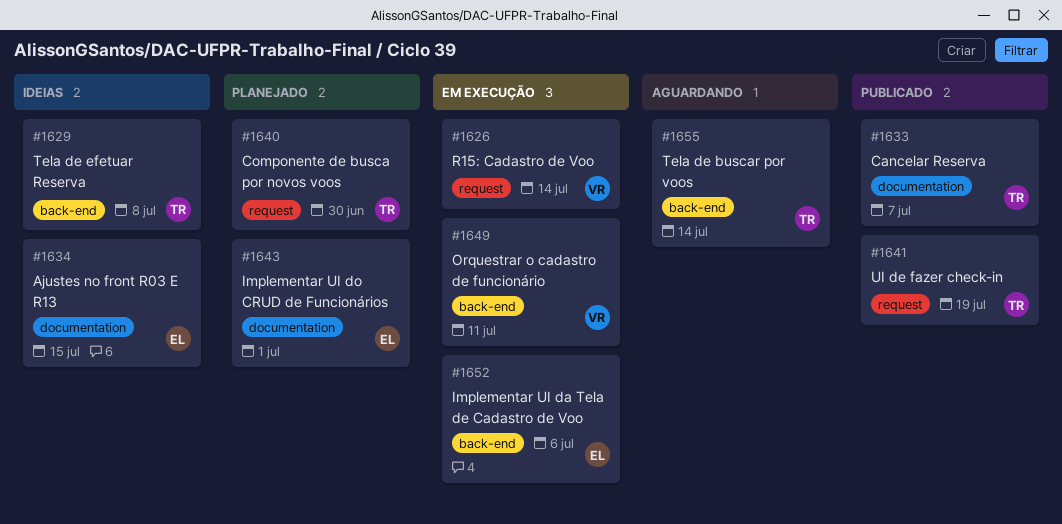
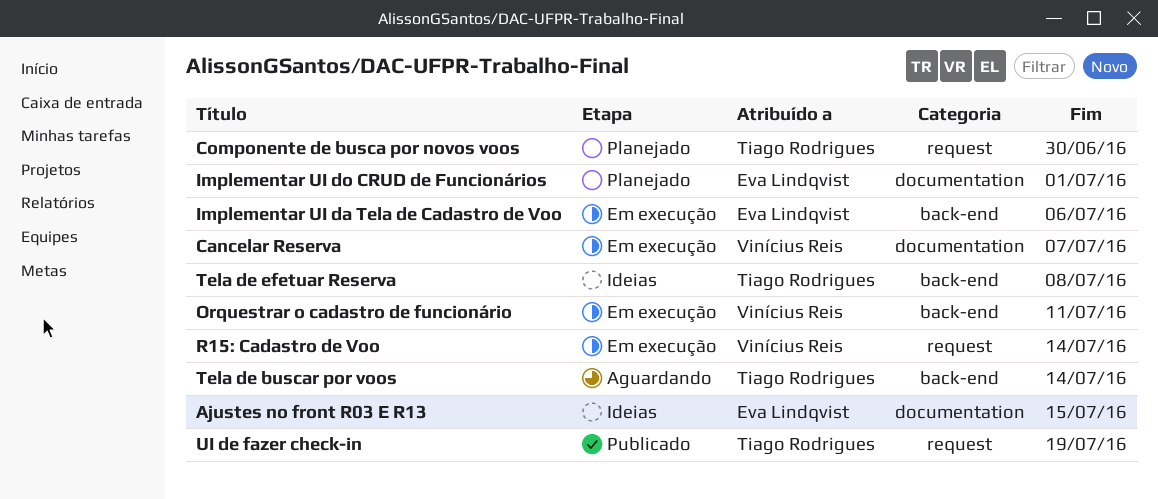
Cancelar Reserva, status: Publicado -> Em execução
Cancelar Reserva, owner: Tiago Rodrigues -> Vinícius Reis

